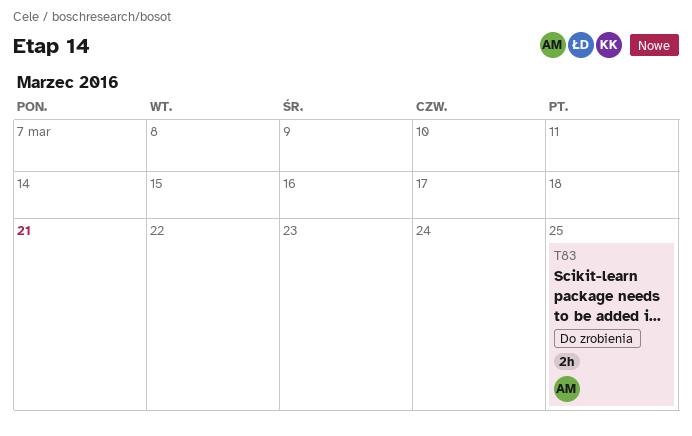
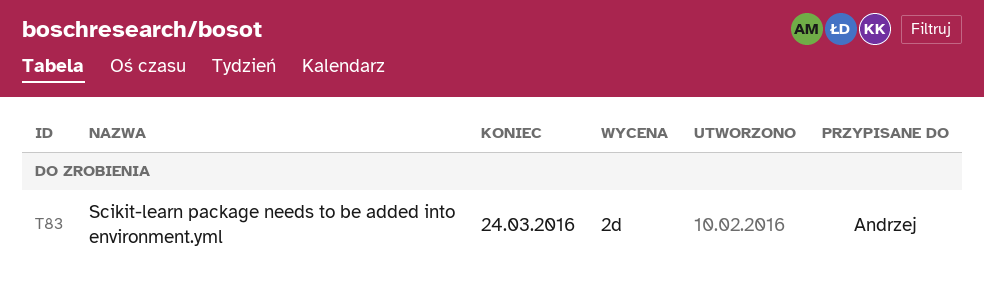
T83, estimate: 2h -> 2d
T83, due: Mar 25 -> Mar 24

